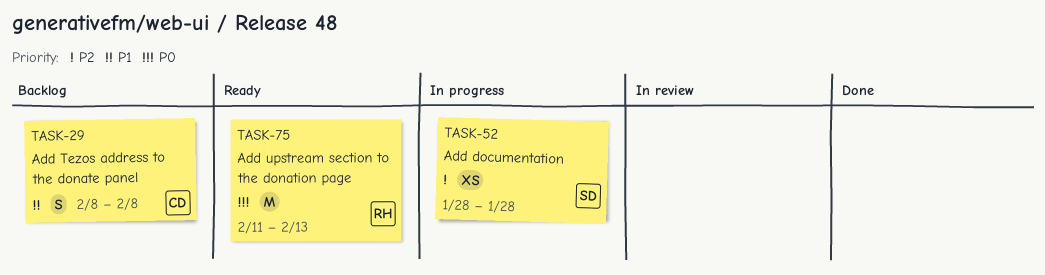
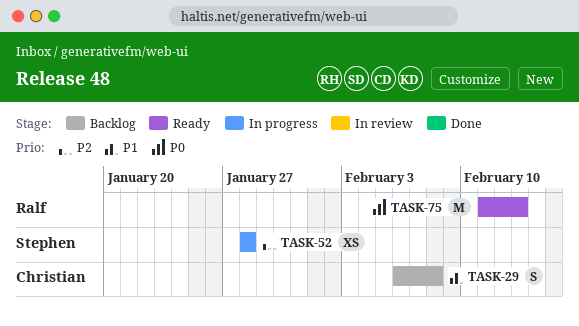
TASK-29, start: Feb 8 -> Feb 6

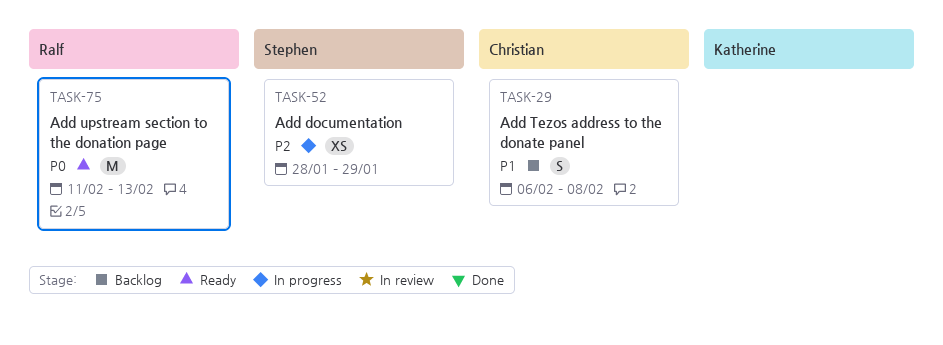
TASK-52, due: Jan 28 -> Jan 29

